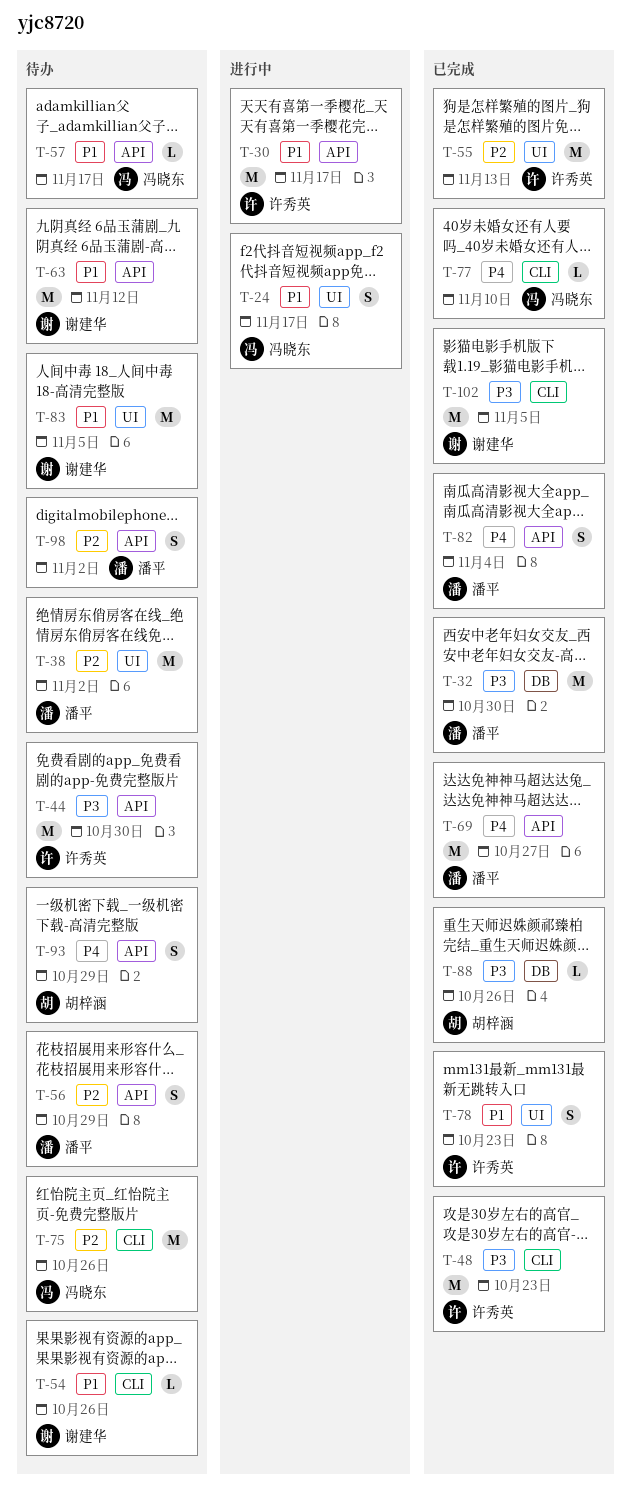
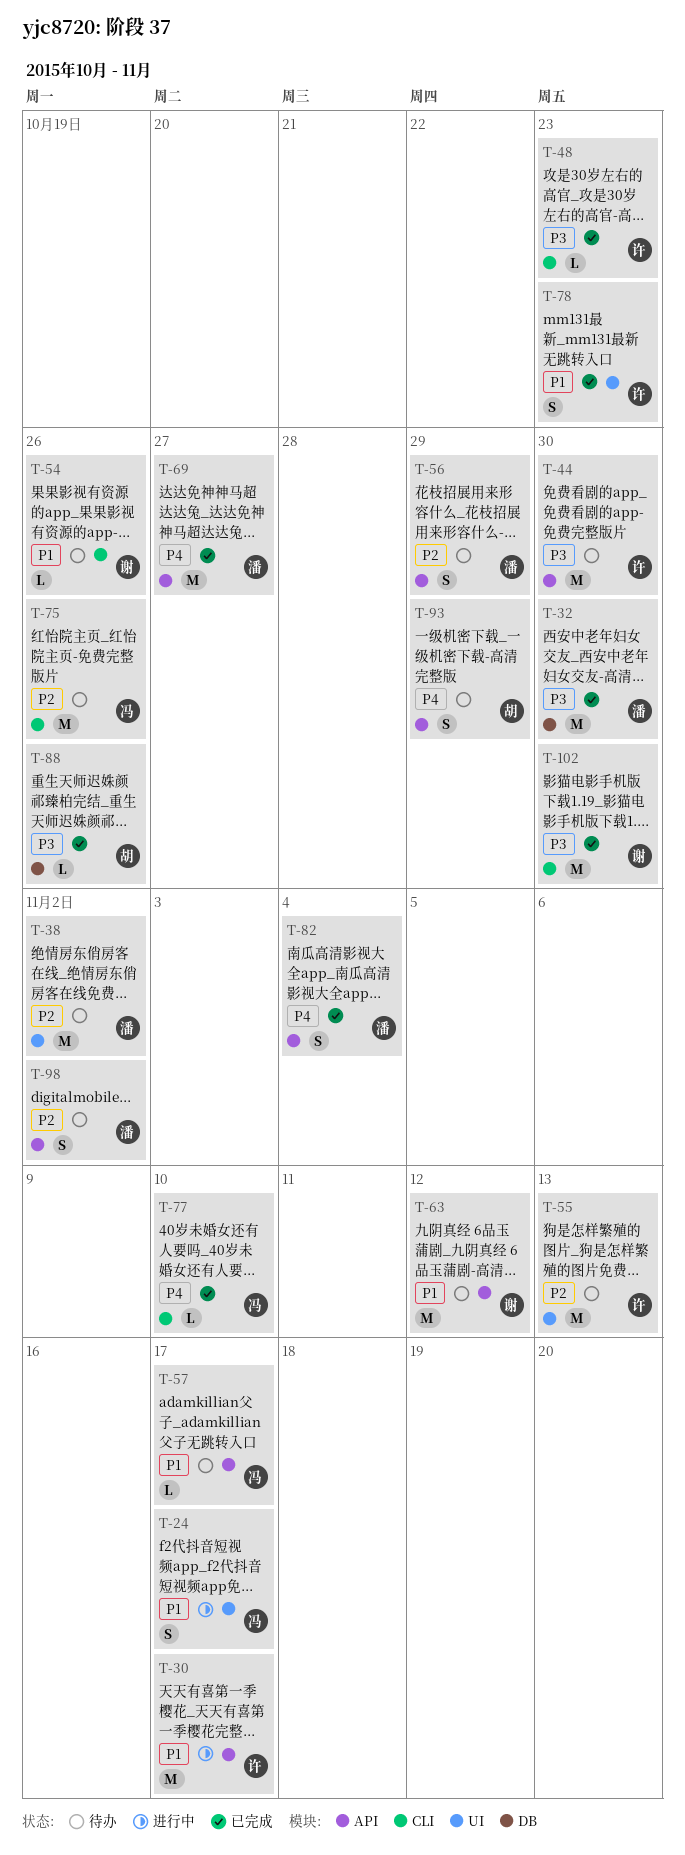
T-48, estimate: M -> L
T-55, status: 已完成 -> 待办
T-83: present -> none
T-102, due: Nov 5 -> Oct 30

